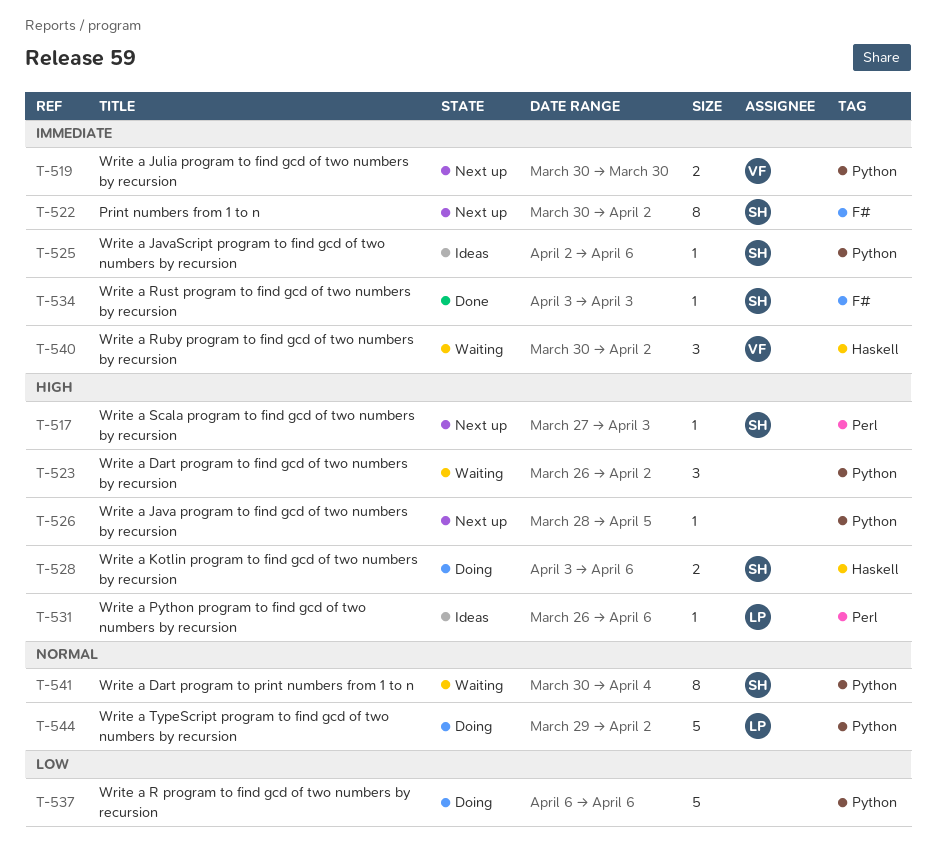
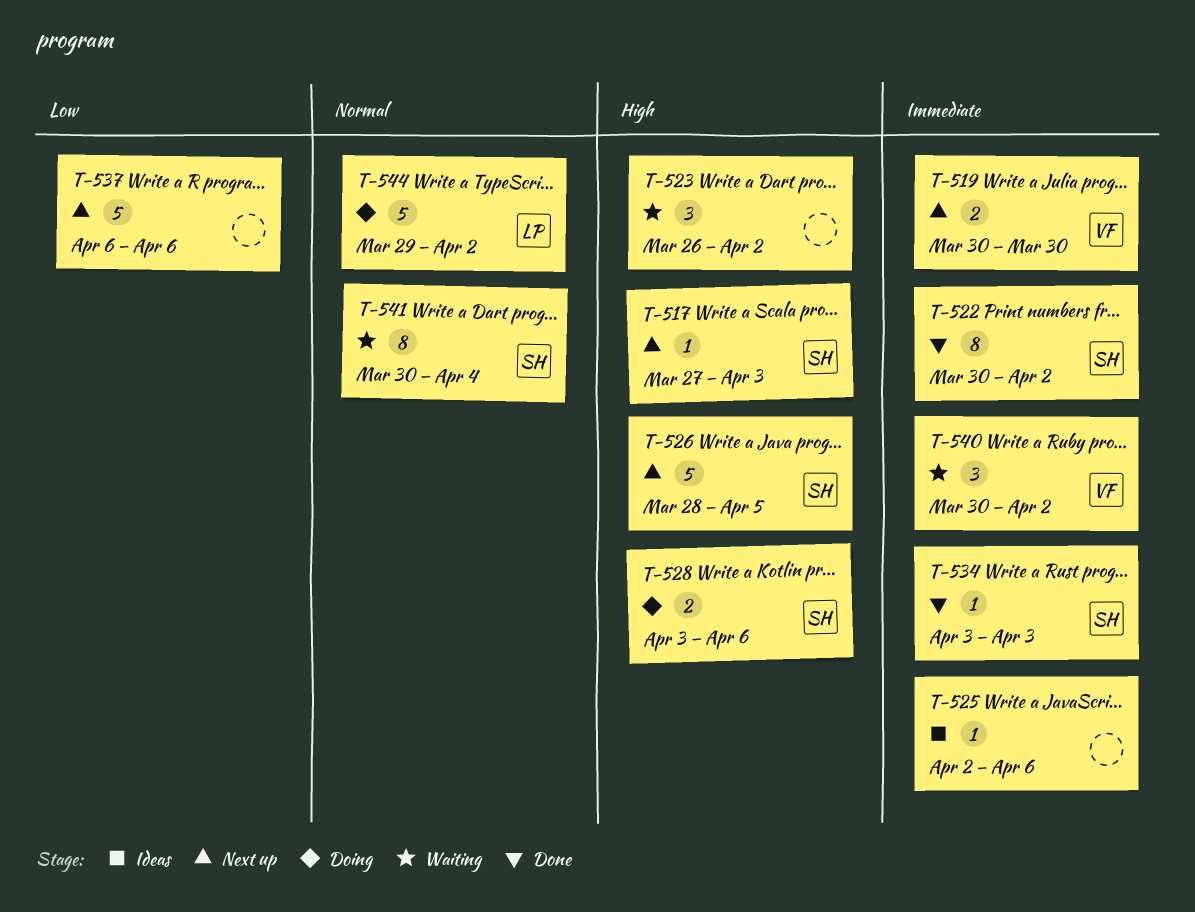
T-522, status: Next up -> Done
T-525, owner: SH -> none
T-526, owner: none -> SH
T-526, estimate: 1 -> 5
T-531: present -> none
T-537, status: Doing -> Next up

